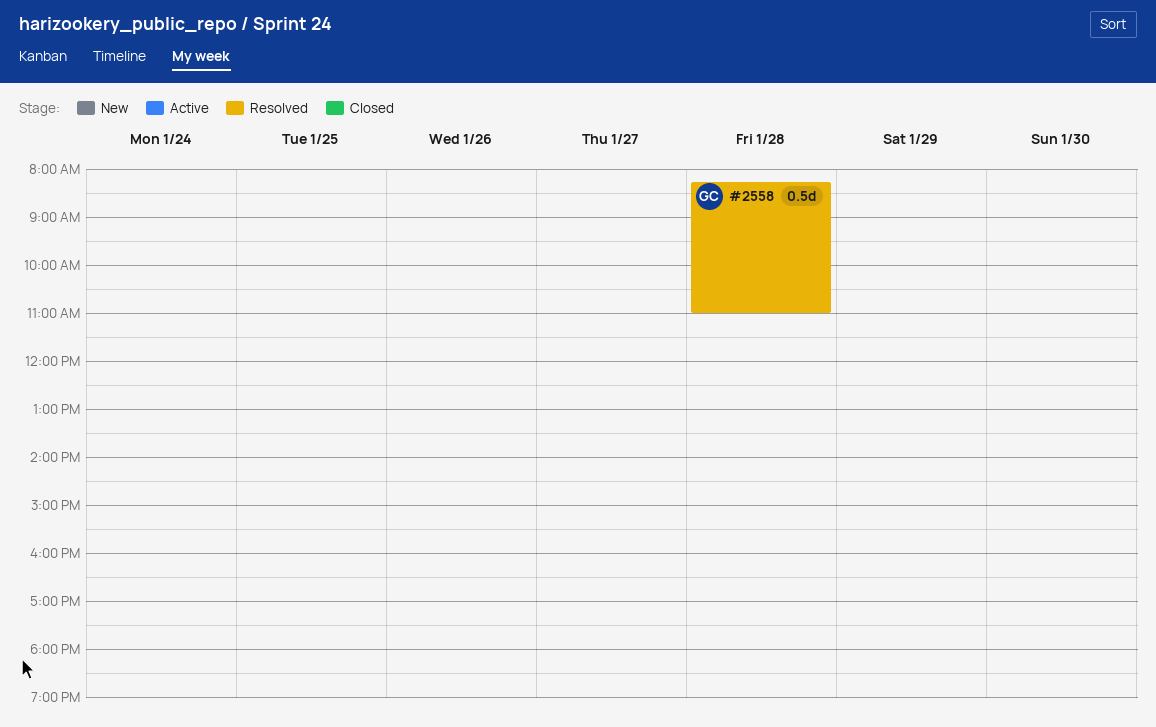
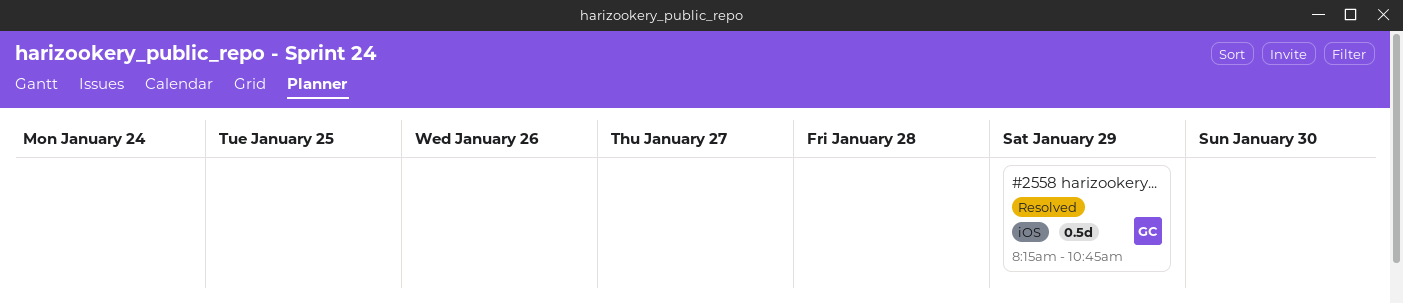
#2558, day: Jan 28 -> Jan 29
#2558, ends: 11:00 -> 10:45

